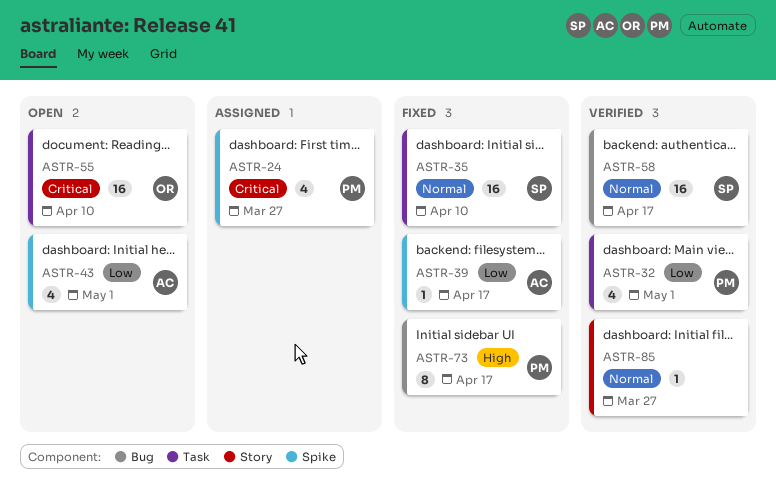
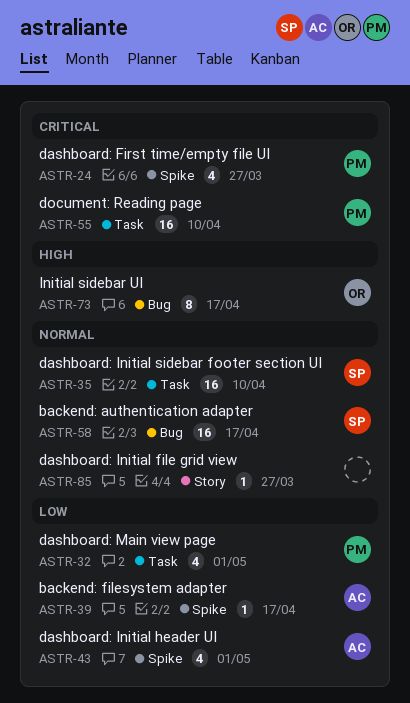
ASTR-55, owner: OR -> PM
ASTR-73, owner: PM -> OR

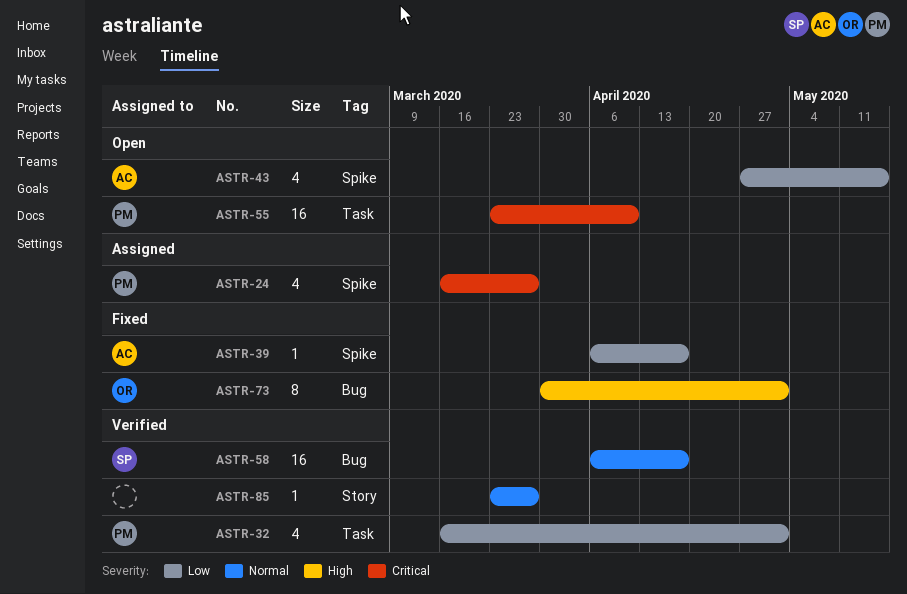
ASTR-35: present -> none
ASTR-43, due: May 1 -> May 15
ASTR-73, due: Apr 17 -> May 1

